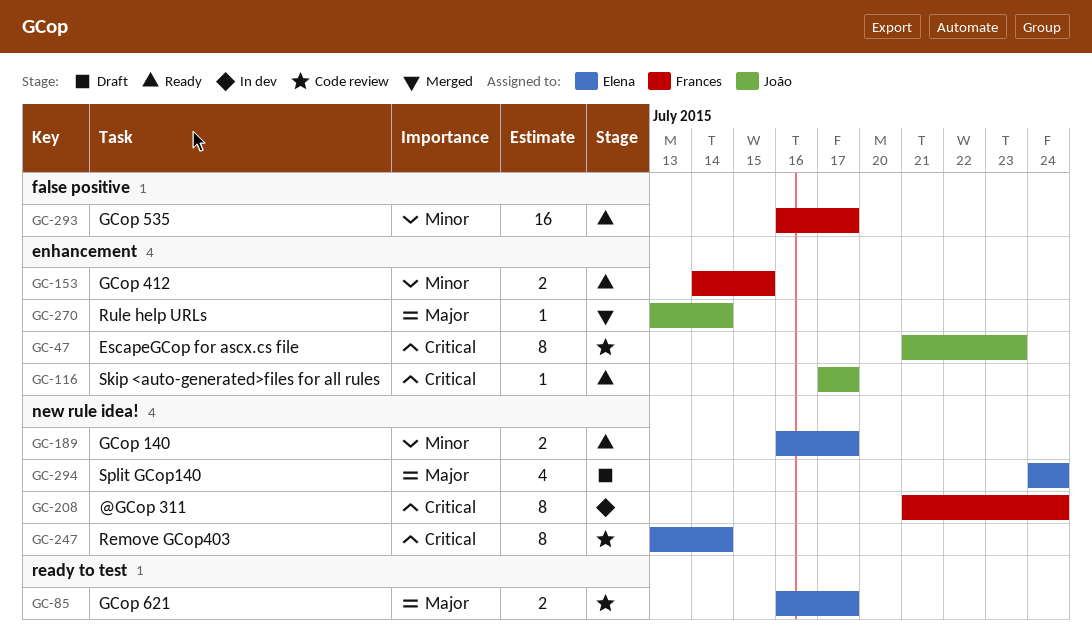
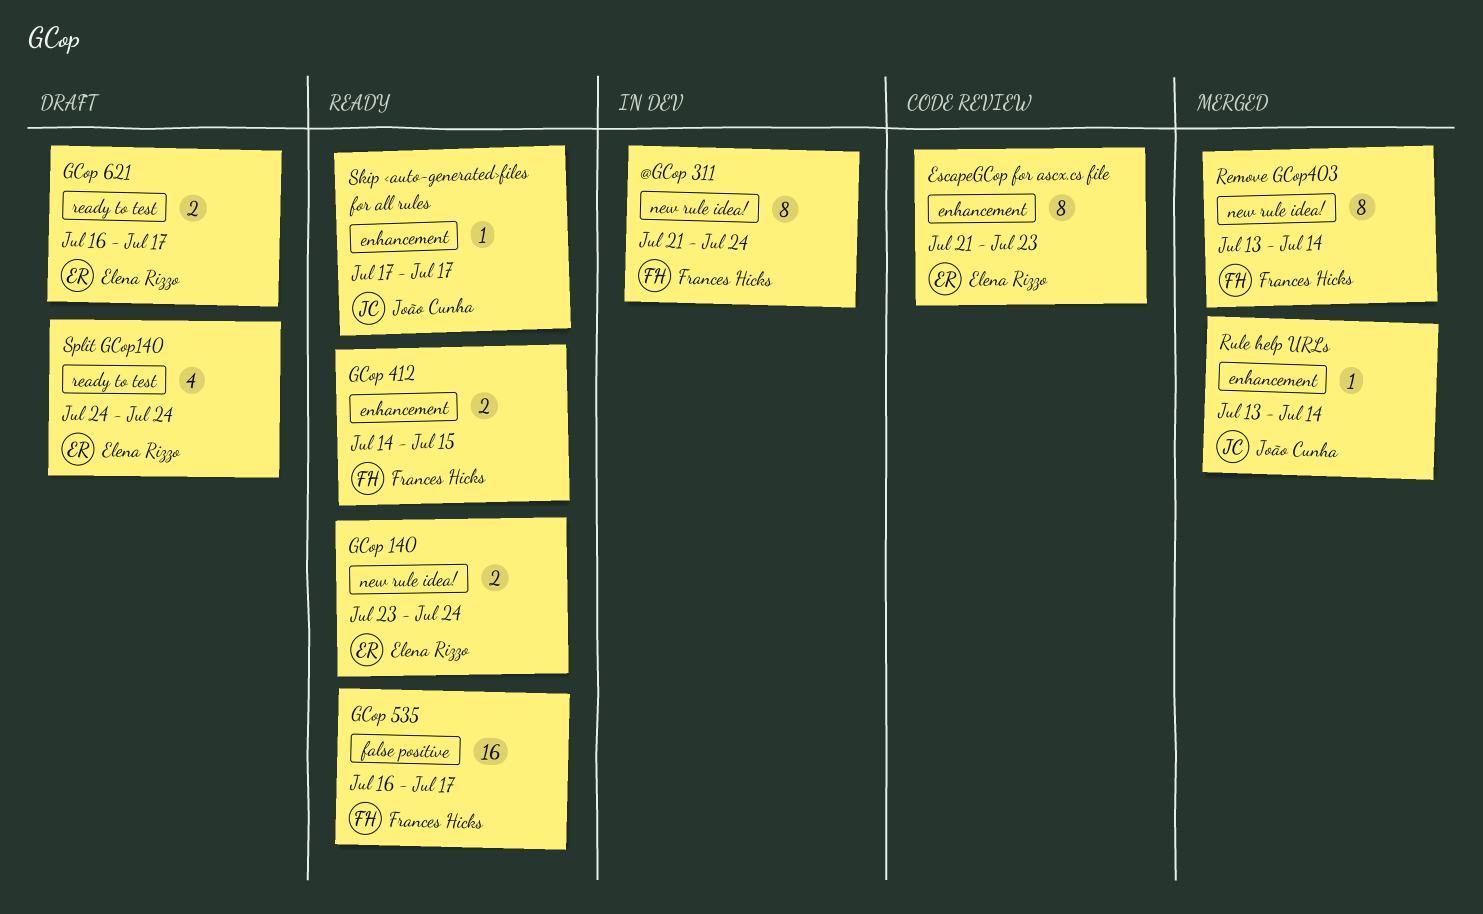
EscapeGCop for ascx.cs file, owner: João Cunha -> Elena Rizzo
GCop 140, start: Jul 16 -> Jul 23
GCop 140, due: Jul 17 -> Jul 24
GCop 621, status: Code review -> Draft
Remove GCop403, status: Code review -> Merged
Remove GCop403, owner: Elena Rizzo -> Frances Hicks
Split GCop140, label: new rule idea! -> ready to test

